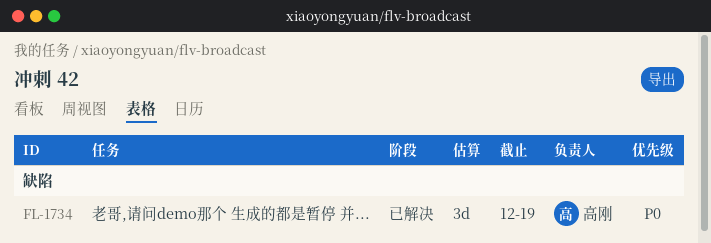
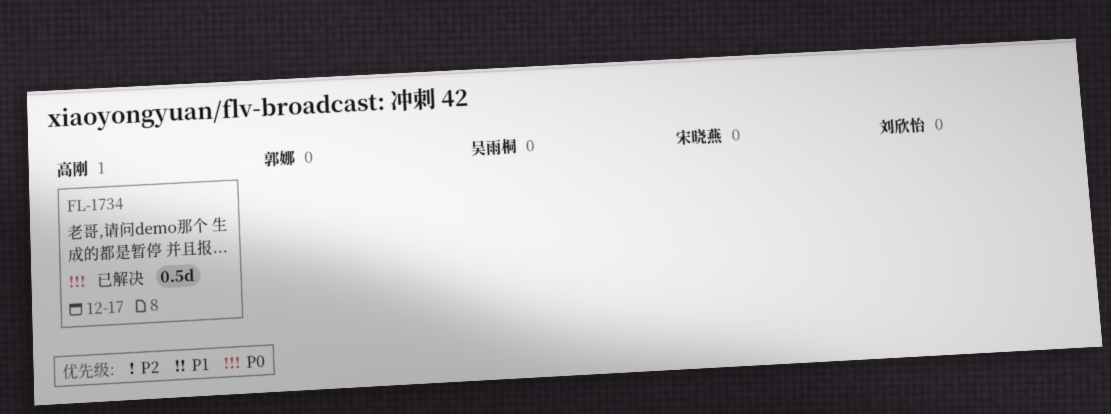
FL-1734, estimate: 3d -> 0.5d
FL-1734, due: Dec 19 -> Dec 17

